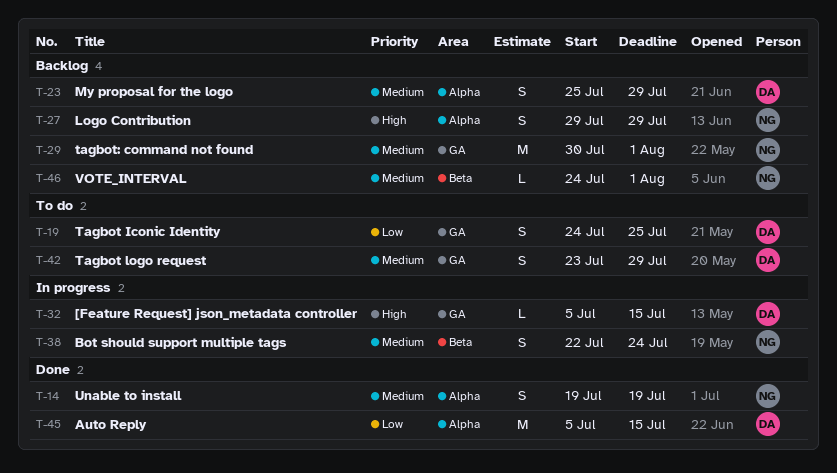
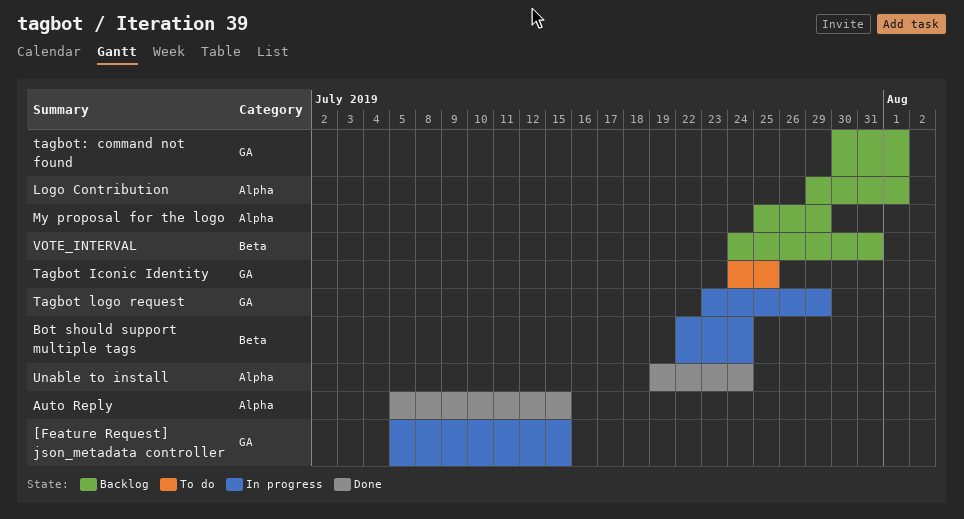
Logo Contribution, due: Jul 29 -> Aug 1
Tagbot logo request, status: To do -> In progress
Unable to install, due: Jul 19 -> Jul 24
VOTE_INTERVAL, due: Aug 1 -> Jul 31

